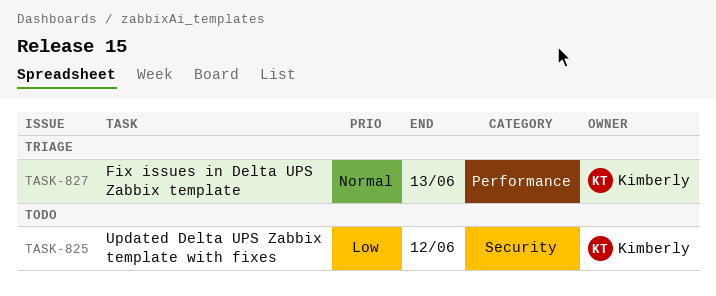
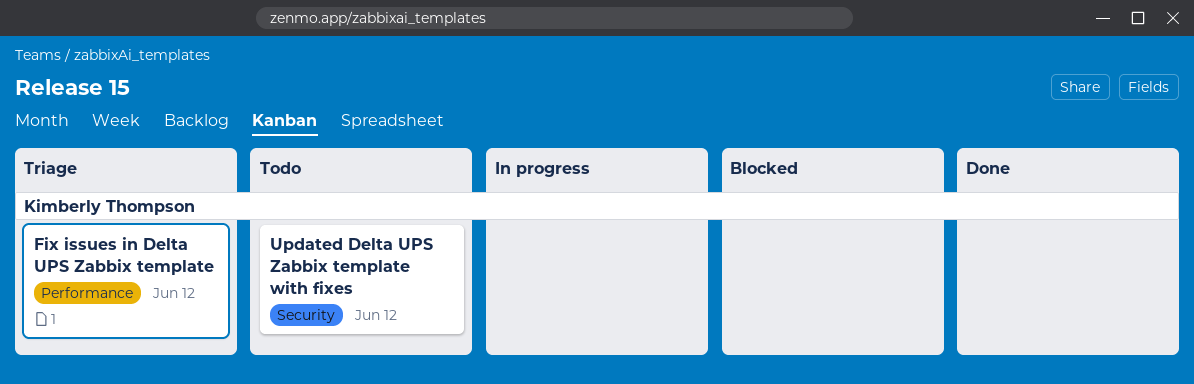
Fix issues in Delta UPS Zabbix template, due: Jun 13 -> Jun 12

